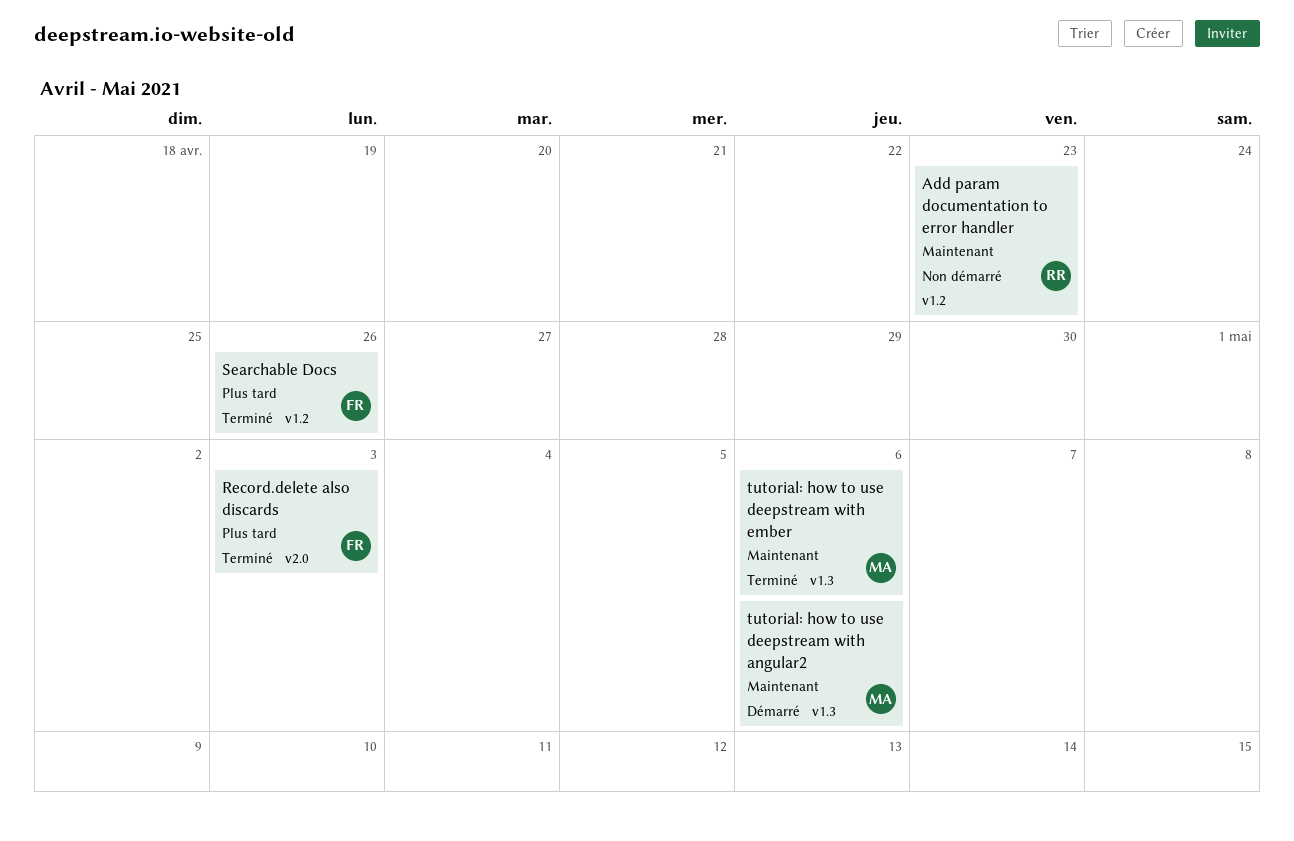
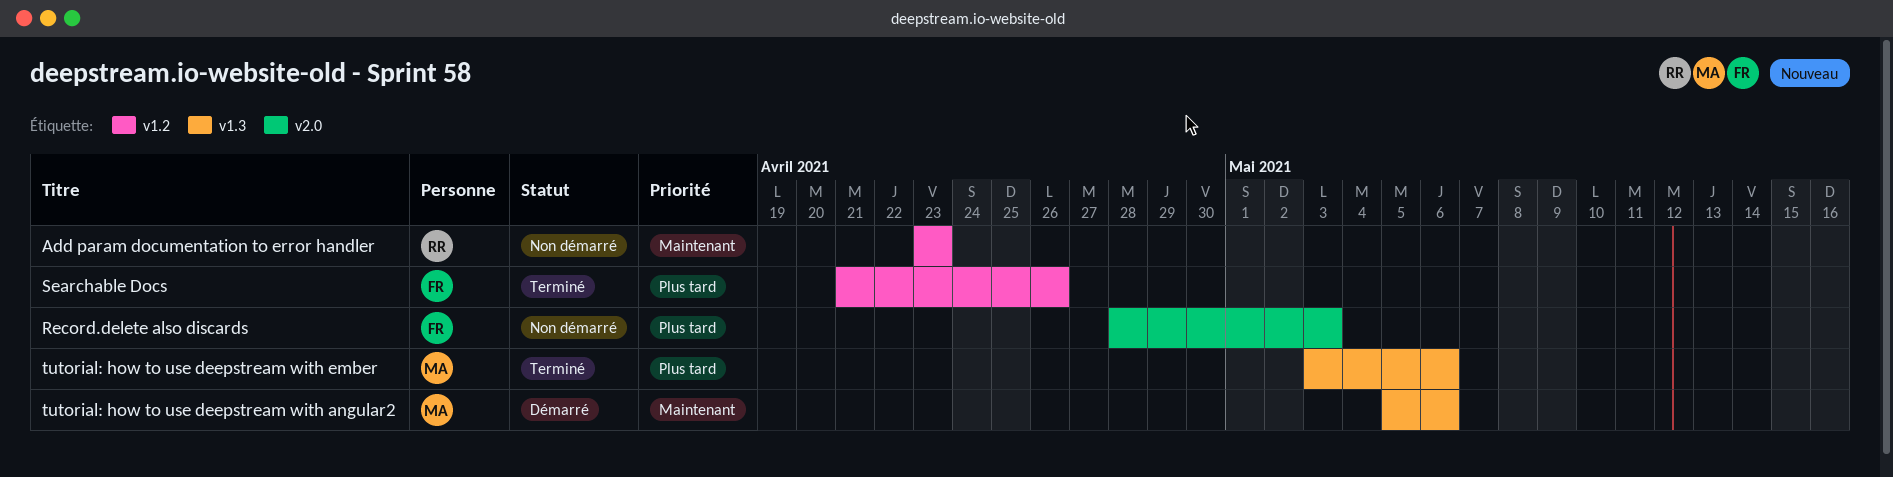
Record.delete also discards, status: Terminé -> Non démarré
tutorial: how to use deepstream with ember, priority: Maintenant -> Plus tard

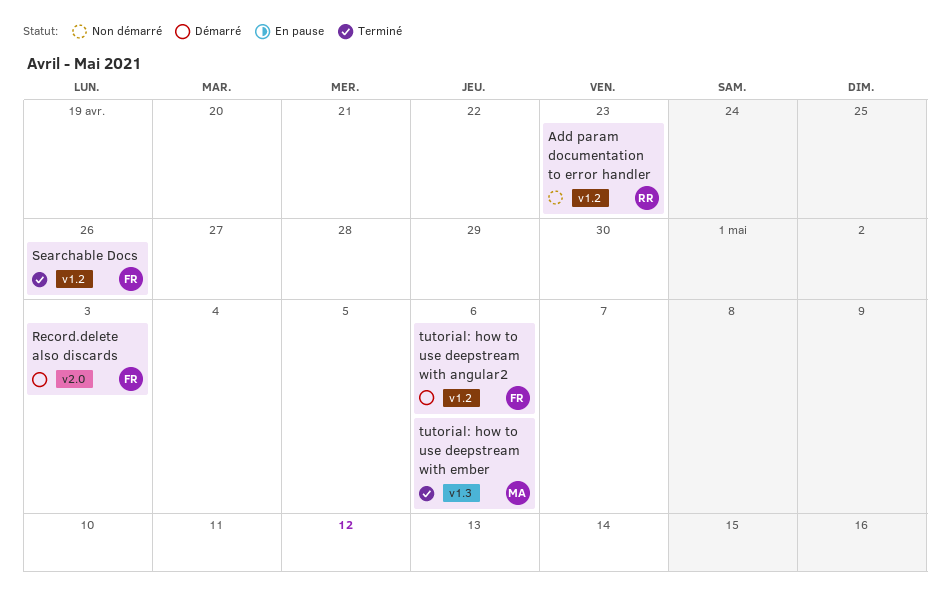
Record.delete also discards, status: Non démarré -> Démarré
tutorial: how to use deepstream with angular2, owner: MA -> FR
tutorial: how to use deepstream with angular2, label: v1.3 -> v1.2

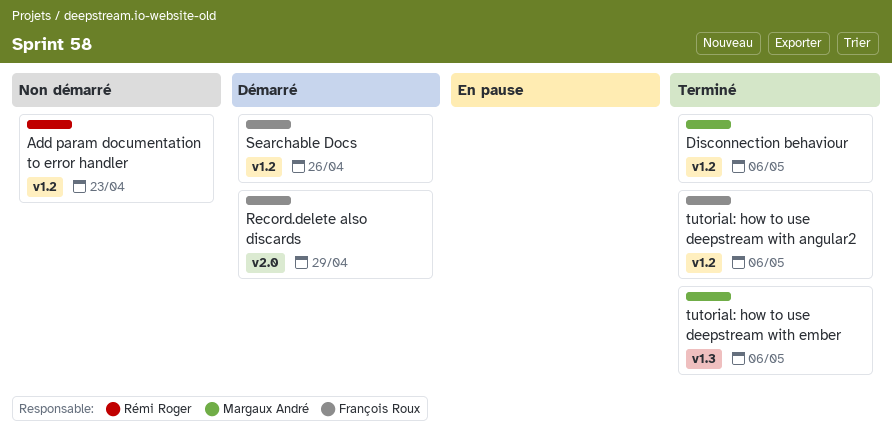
Disconnection behaviour: none -> present
Record.delete also discards, due: May 3 -> Apr 29
Searchable Docs, status: Terminé -> Démarré
tutorial: how to use deepstream with angular2, status: Démarré -> Terminé

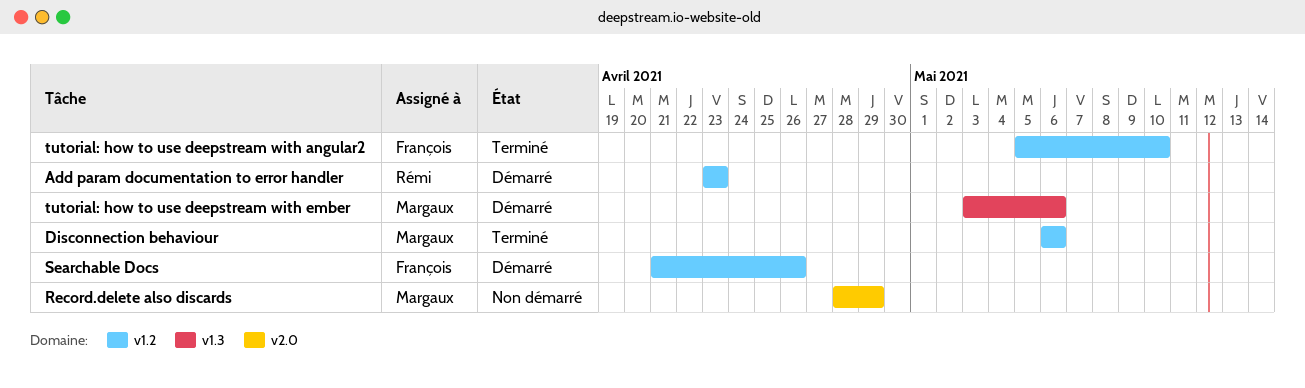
Add param documentation to error handler, status: Non démarré -> Démarré
Record.delete also discards, status: Démarré -> Non démarré
Record.delete also discards, owner: François Roux -> Margaux André
tutorial: how to use deepstream with angular2, due: May 6 -> May 10
tutorial: how to use deepstream with ember, status: Terminé -> Démarré

